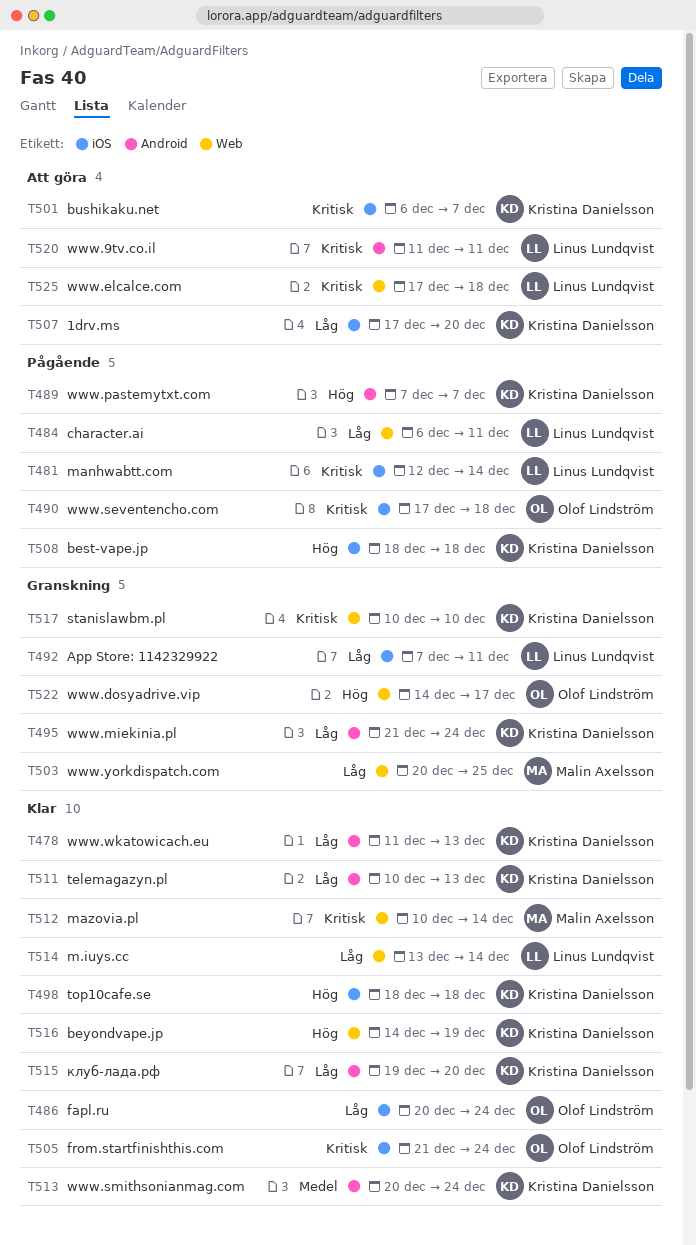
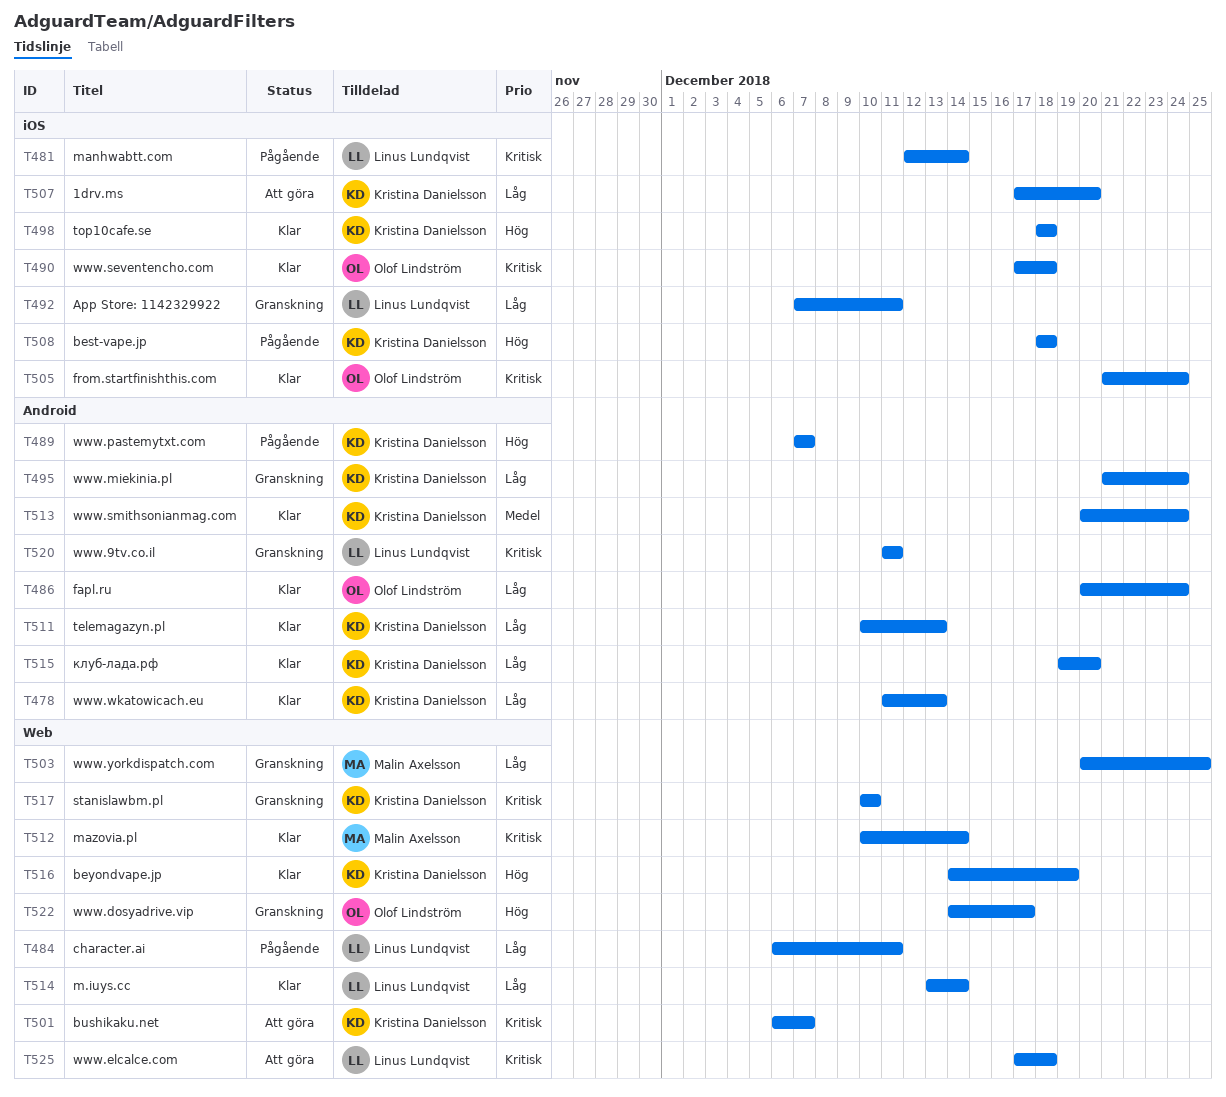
T486, label: iOS -> Android
T490, status: Pågående -> Klar
T501, label: iOS -> Web
T520, status: Att göra -> Granskning

